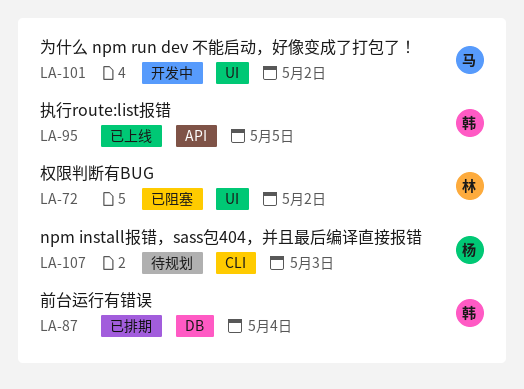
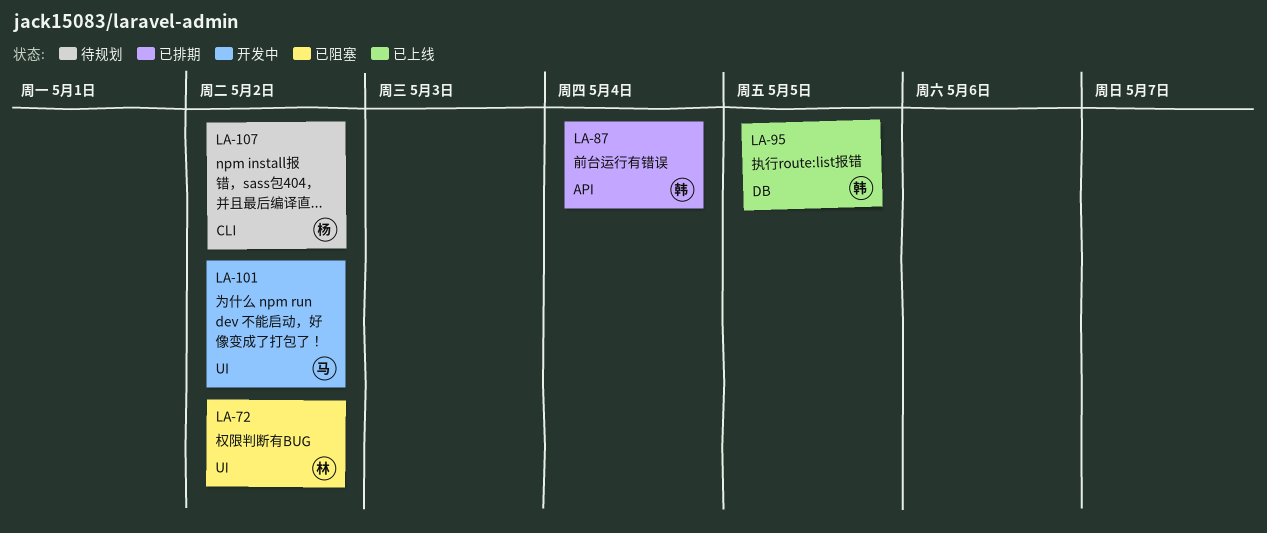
LA-87, label: DB -> API
LA-95, label: API -> DB
LA-107, due: May 3 -> May 2

